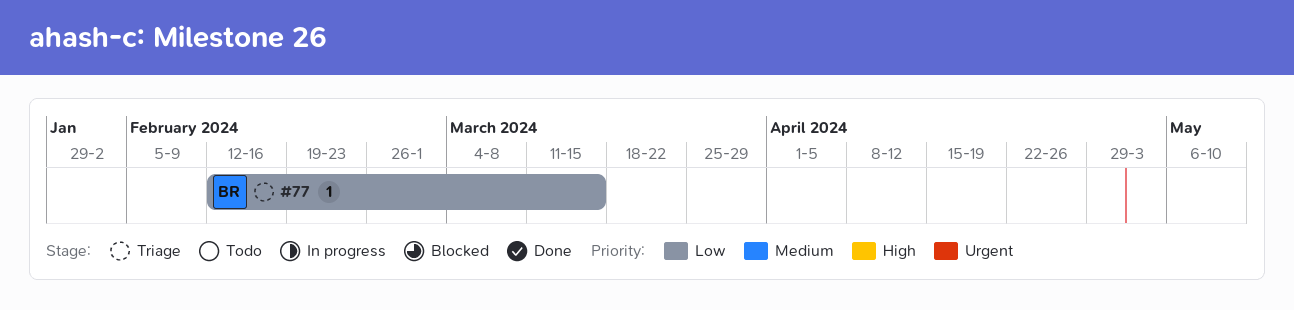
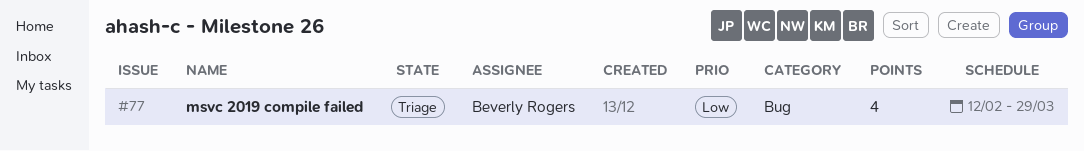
#77, estimate: 1 -> 4
#77, due: Mar 15 -> Mar 29

